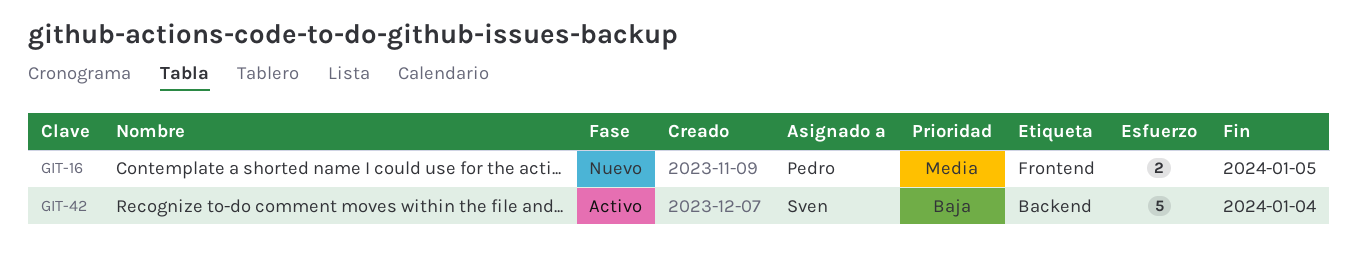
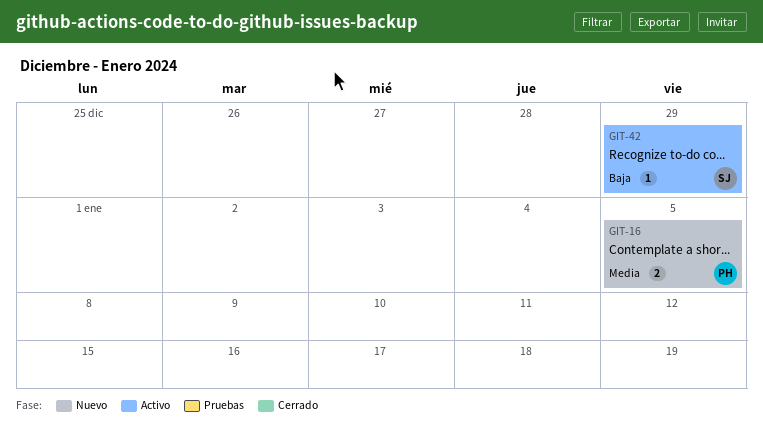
GIT-42, estimate: 5 -> 1
GIT-42, due: Jan 4 -> Dec 29

